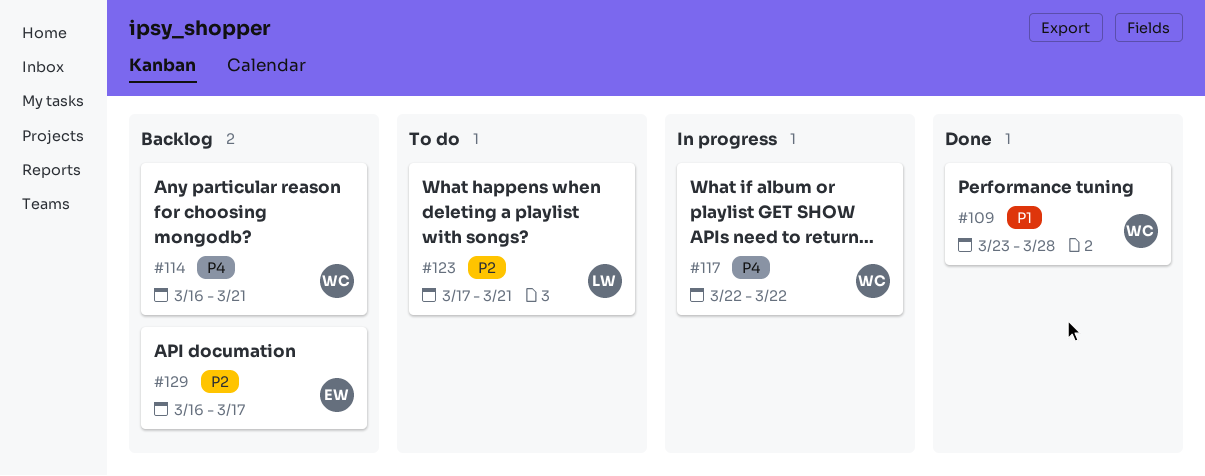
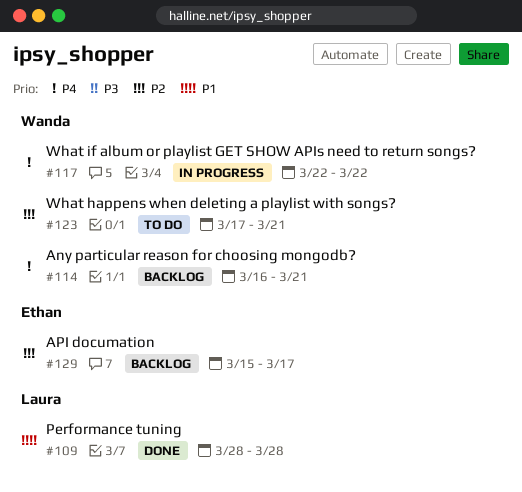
#109, owner: Wanda -> Laura
#109, start: Mar 23 -> Mar 28
#123, owner: Laura -> Wanda
#129, start: Mar 16 -> Mar 15

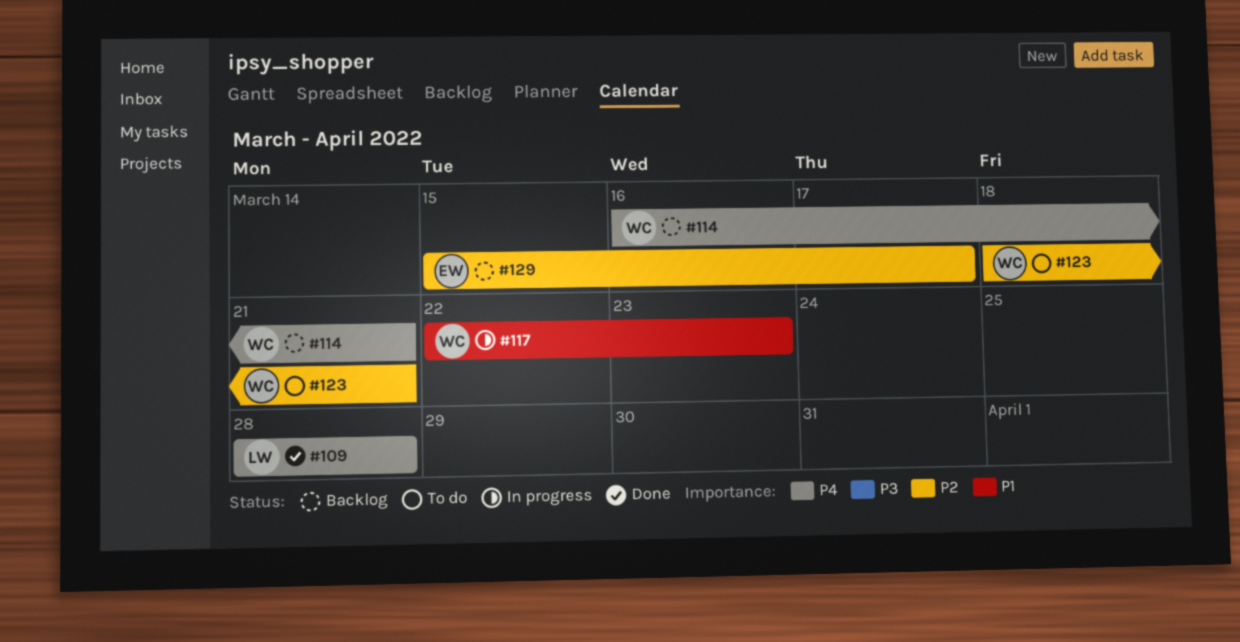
#109, priority: P1 -> P4
#117, priority: P4 -> P1
#117, due: Mar 22 -> Mar 23
#123, start: Mar 17 -> Mar 18

